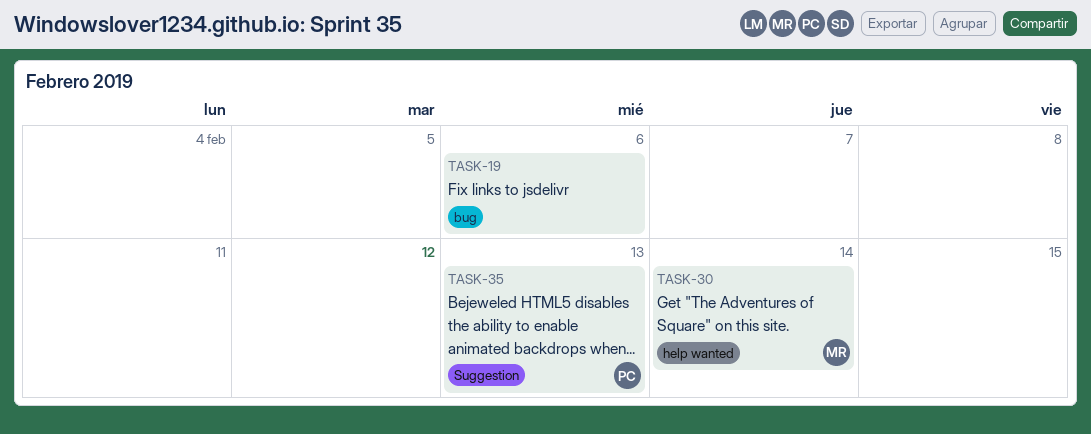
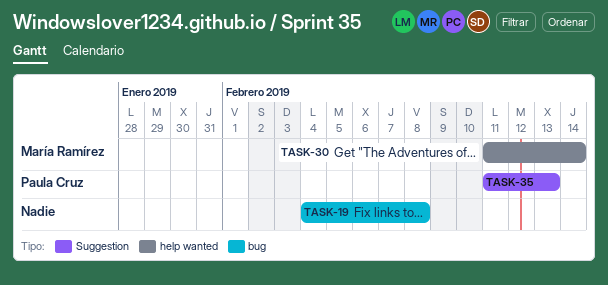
TASK-19, due: Feb 6 -> Feb 8

